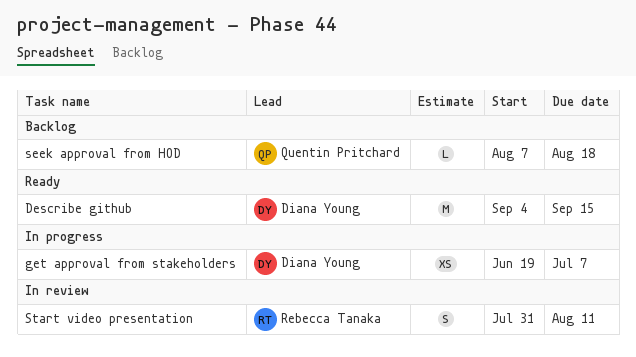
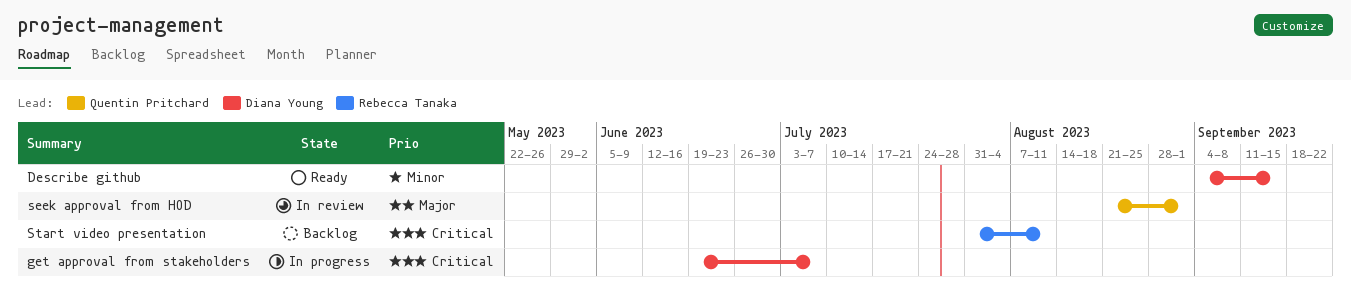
seek approval from HOD, status: Backlog -> In review
seek approval from HOD, start: Aug 7 -> Aug 21
seek approval from HOD, due: Aug 18 -> Sep 1
Start video presentation, status: In review -> Backlog

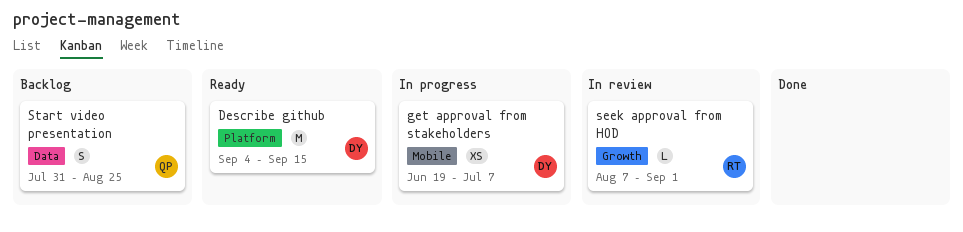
seek approval from HOD, owner: Quentin Pritchard -> Rebecca Tanaka
seek approval from HOD, start: Aug 21 -> Aug 7
Start video presentation, owner: Rebecca Tanaka -> Quentin Pritchard
Start video presentation, due: Aug 11 -> Aug 25

